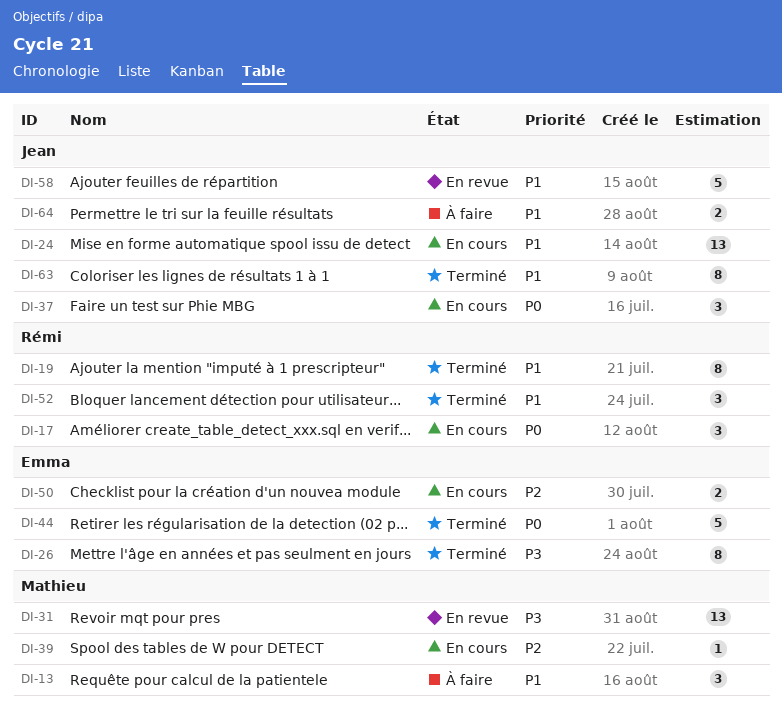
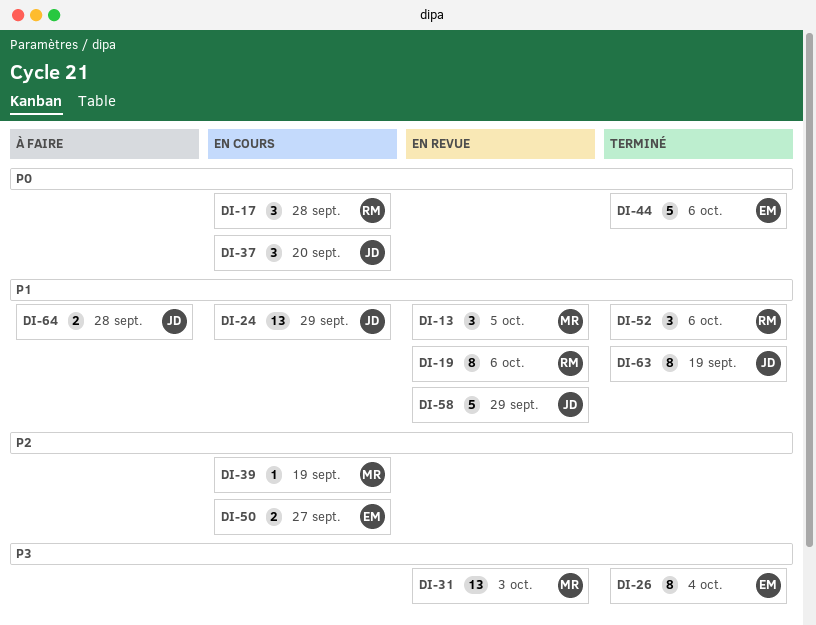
DI-13, status: À faire -> En revue
DI-19, status: Terminé -> En revue

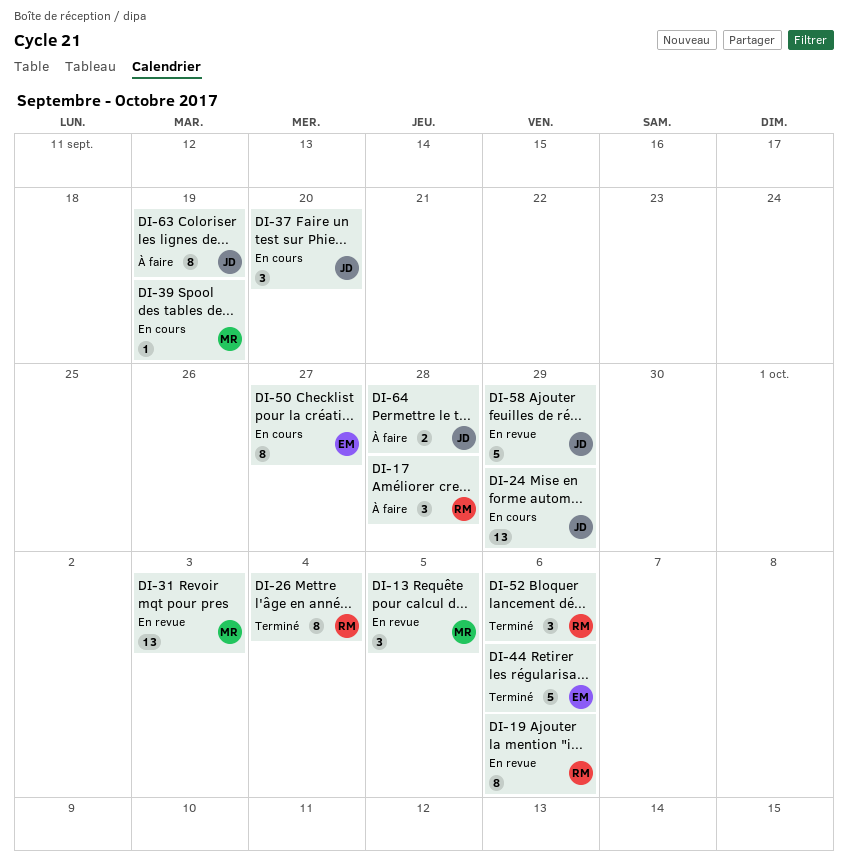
DI-17, status: En cours -> À faire
DI-26, owner: EM -> RM
DI-50, estimate: 2 -> 8
DI-63, status: Terminé -> À faire

